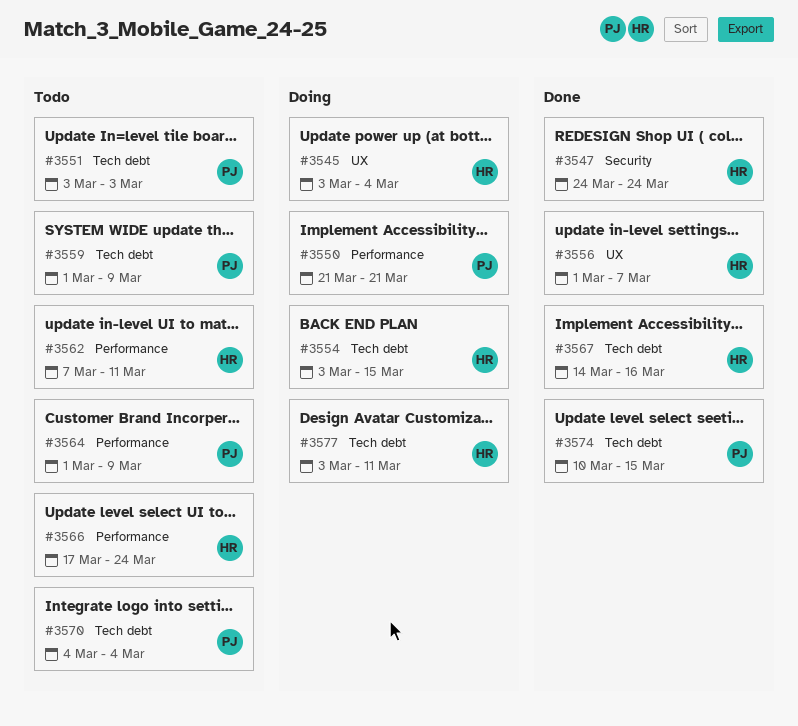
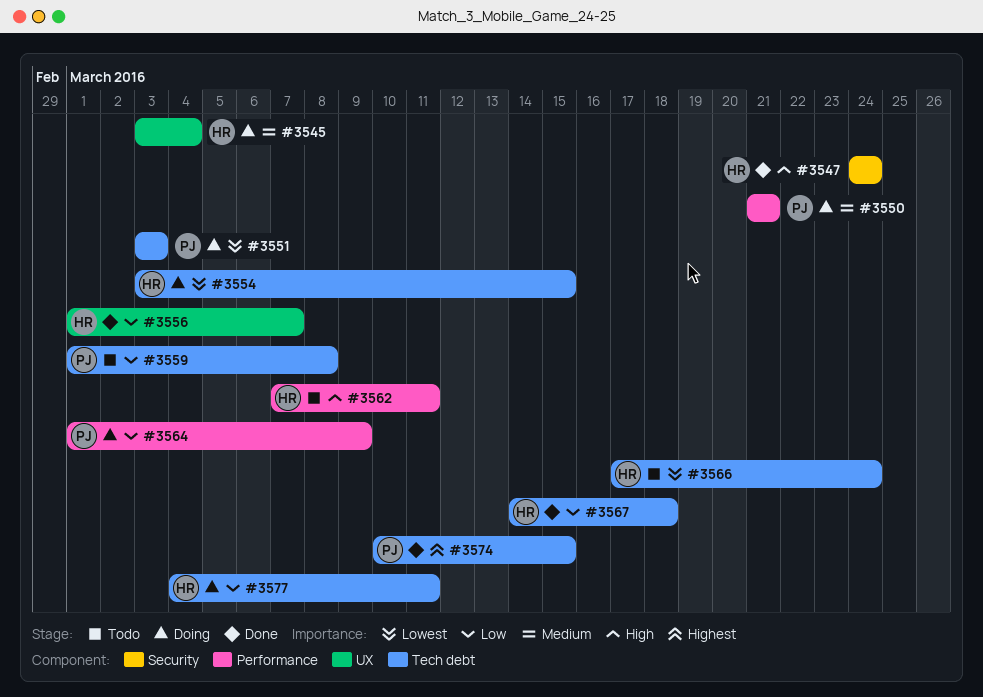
#3551, status: Todo -> Doing
#3559, due: Mar 9 -> Mar 8
#3564, status: Todo -> Doing
#3566, label: Performance -> Tech debt
#3567, due: Mar 16 -> Mar 18
#3570: present -> none
#3577, start: Mar 3 -> Mar 4

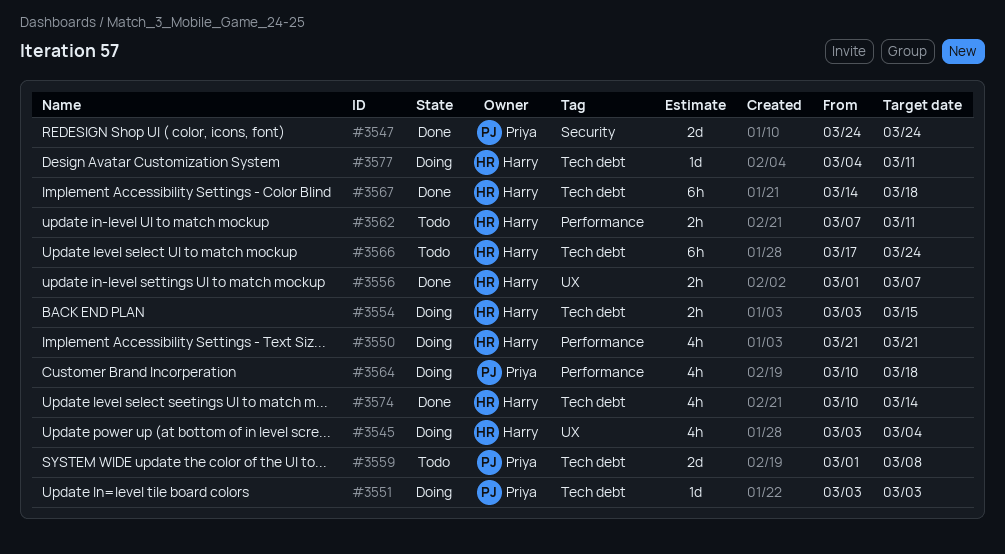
#3547, owner: Harry -> Priya
#3550, owner: Priya -> Harry
#3564, start: Mar 1 -> Mar 10
#3564, due: Mar 9 -> Mar 18
#3574, owner: Priya -> Harry
#3574, due: Mar 15 -> Mar 14

